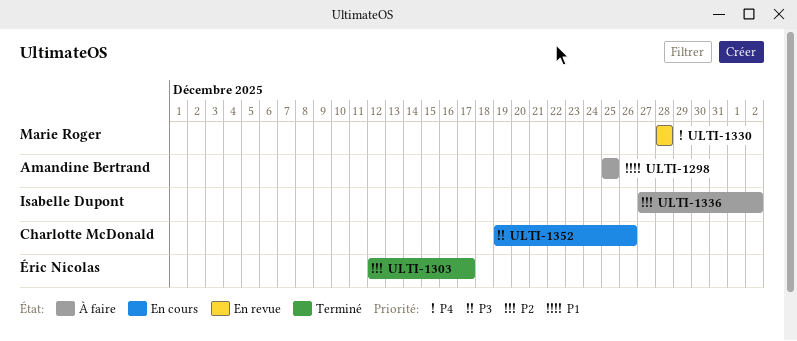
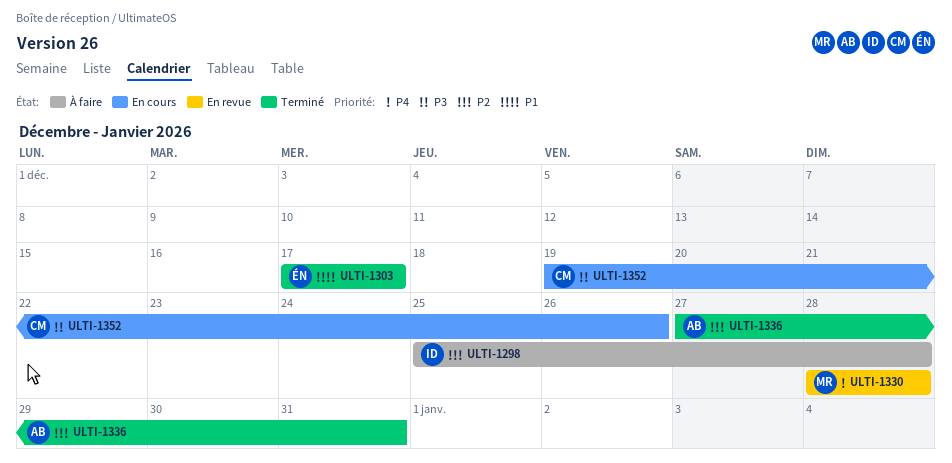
ULTI-1298, owner: Amandine Bertrand -> Isabelle Dupont
ULTI-1298, priority: P1 -> P2
ULTI-1298, due: Dec 25 -> Dec 28
ULTI-1303, priority: P2 -> P1
ULTI-1303, start: Dec 12 -> Dec 17
ULTI-1336, status: À faire -> Terminé
ULTI-1336, owner: Isabelle Dupont -> Amandine Bertrand
ULTI-1336, due: Jan 2 -> Dec 31

